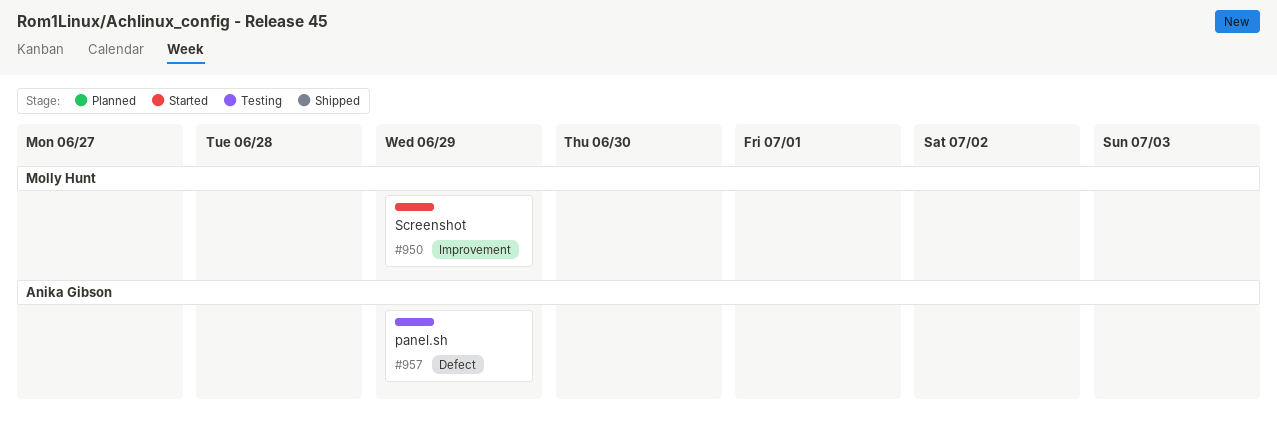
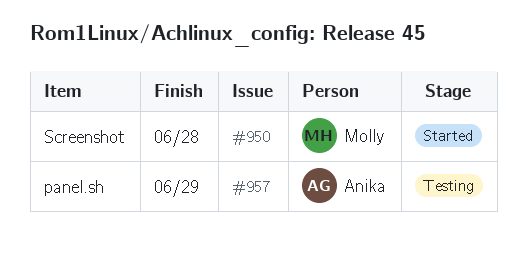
#950, due: Jun 29 -> Jun 28

